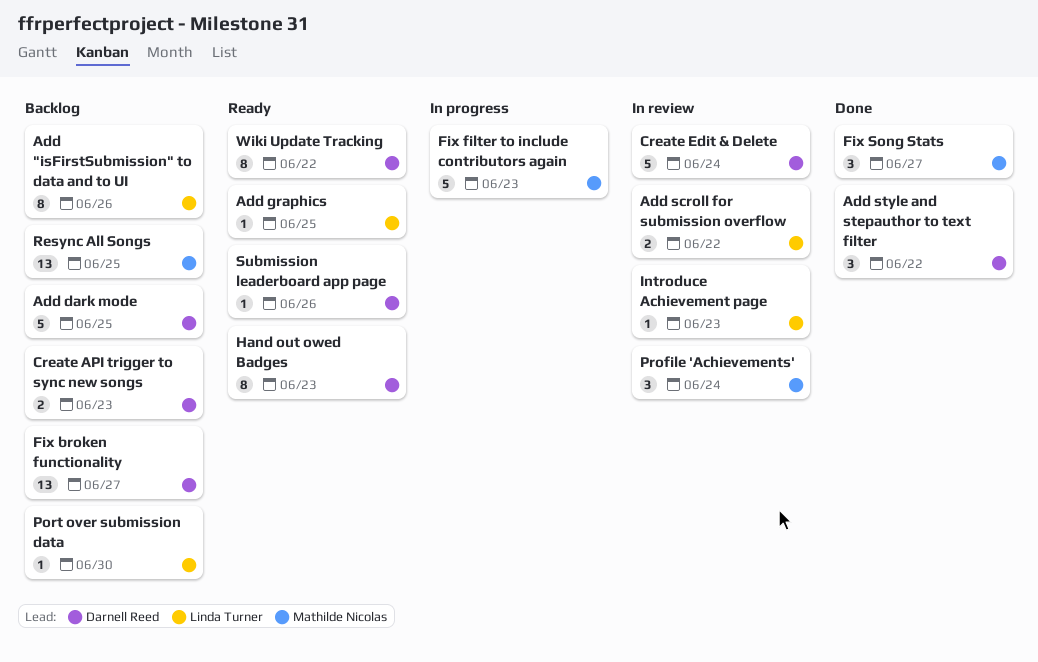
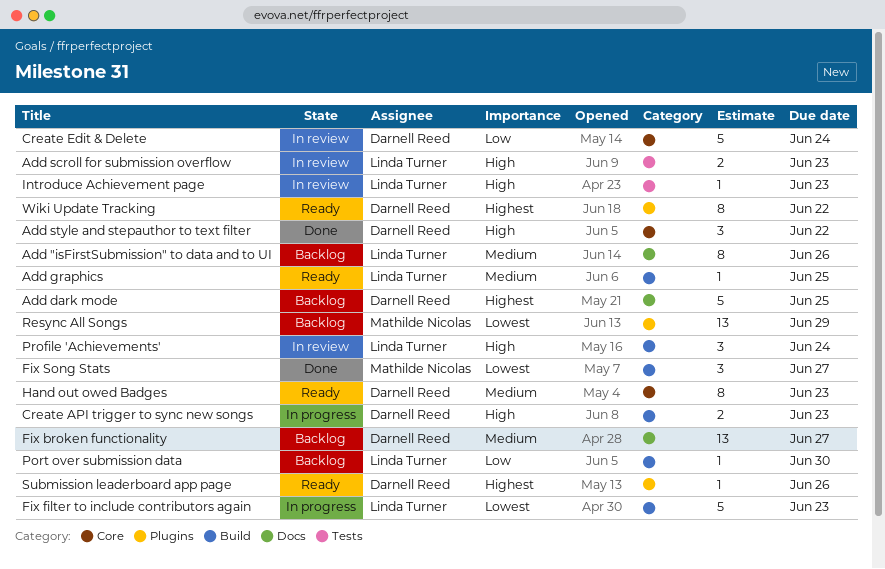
Add scroll for submission overflow, due: Jun 22 -> Jun 23
Create API trigger to sync new songs, status: Backlog -> In progress
Fix filter to include contributors again, owner: Mathilde Nicolas -> Linda Turner
Profile 'Achievements', owner: Mathilde Nicolas -> Linda Turner
Resync All Songs, due: Jun 25 -> Jun 29

